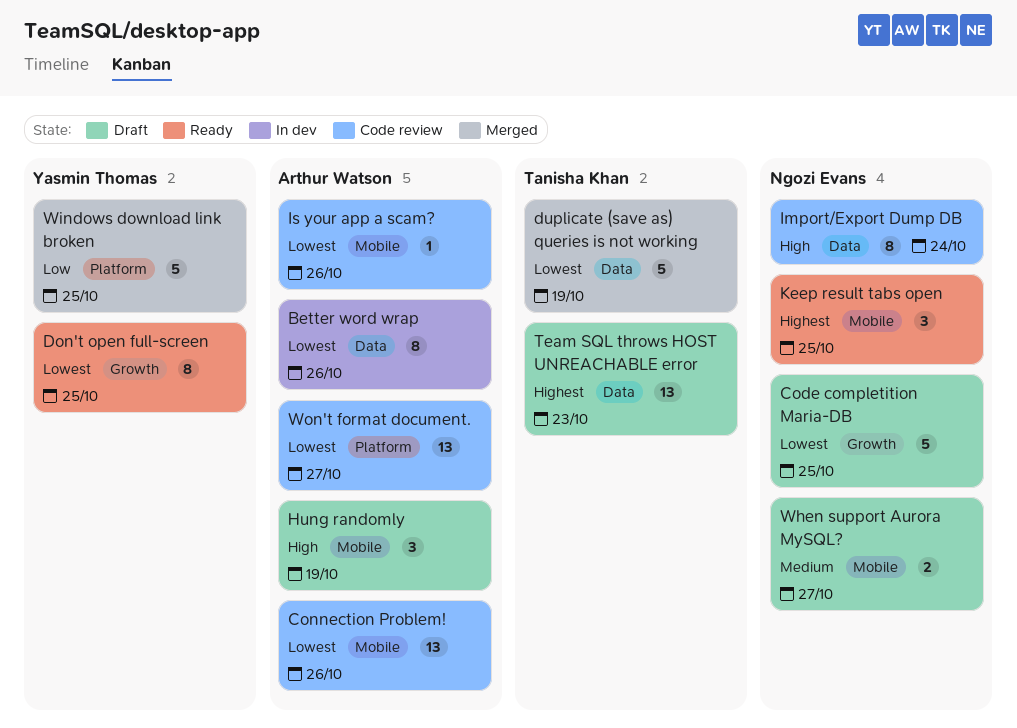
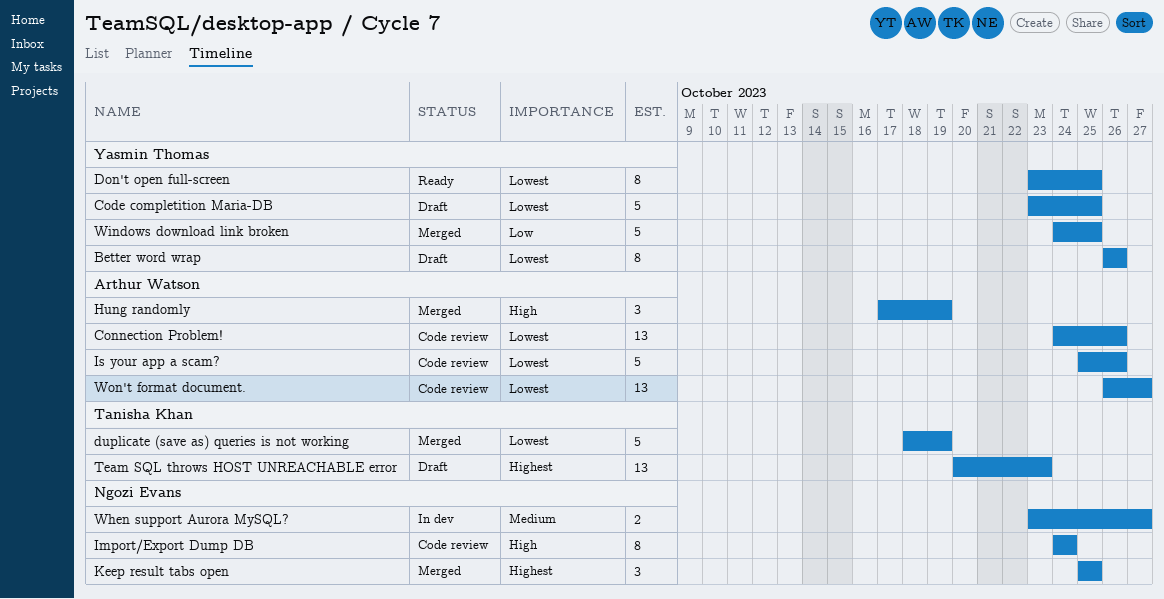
Better word wrap, status: In dev -> Draft
Better word wrap, owner: Arthur Watson -> Yasmin Thomas
Code completition Maria-DB, owner: Ngozi Evans -> Yasmin Thomas
Hung randomly, status: Draft -> Merged
Is your app a scam?, estimate: 1 -> 5
Keep result tabs open, status: Ready -> Merged
When support Aurora MySQL?, status: Draft -> In dev

